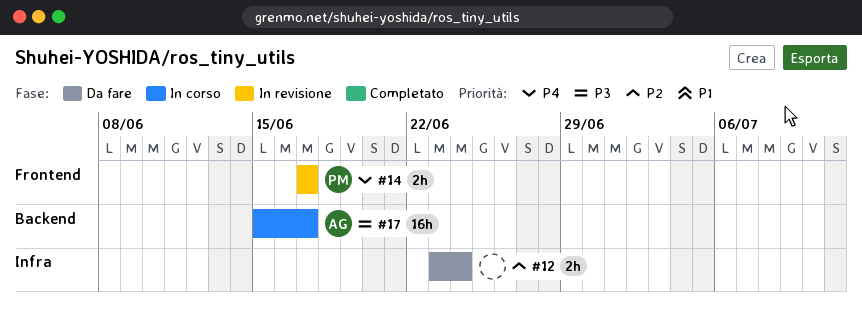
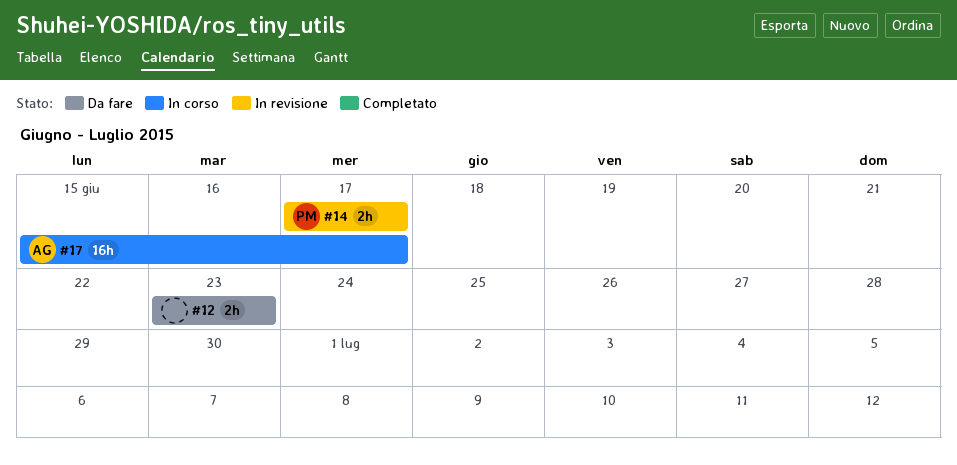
#12, due: Jun 24 -> Jun 23

